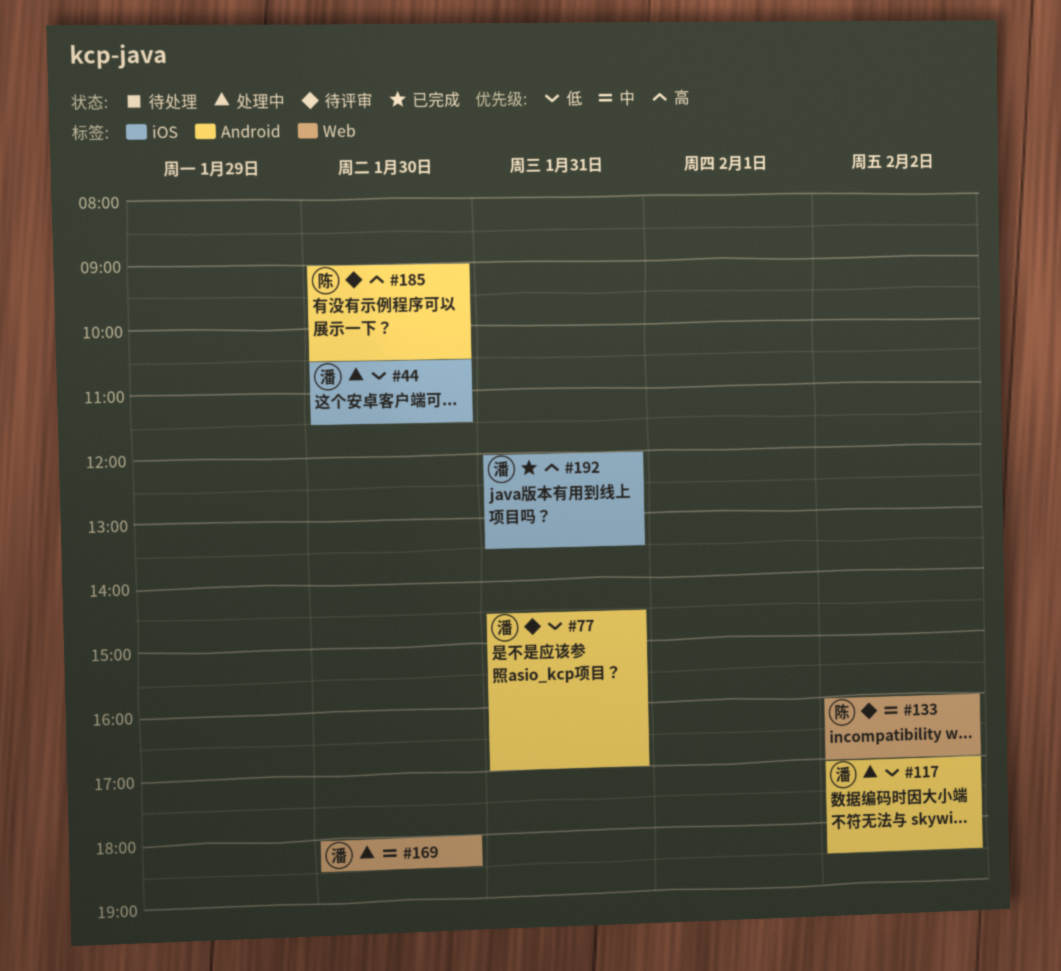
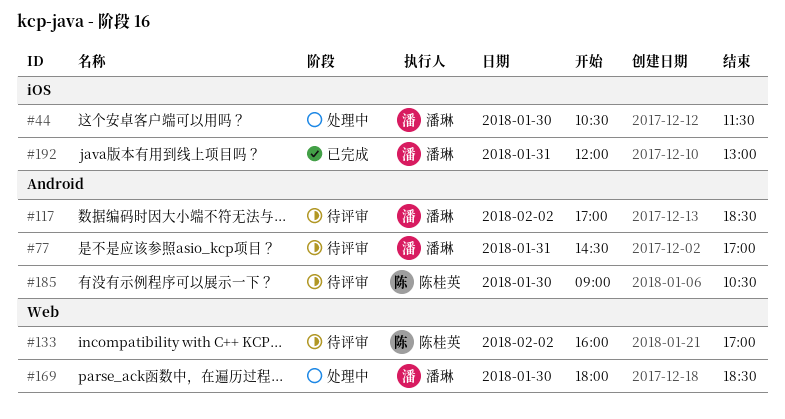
#117, status: 处理中 -> 待评审
#192, ends: 13:30 -> 13:00

